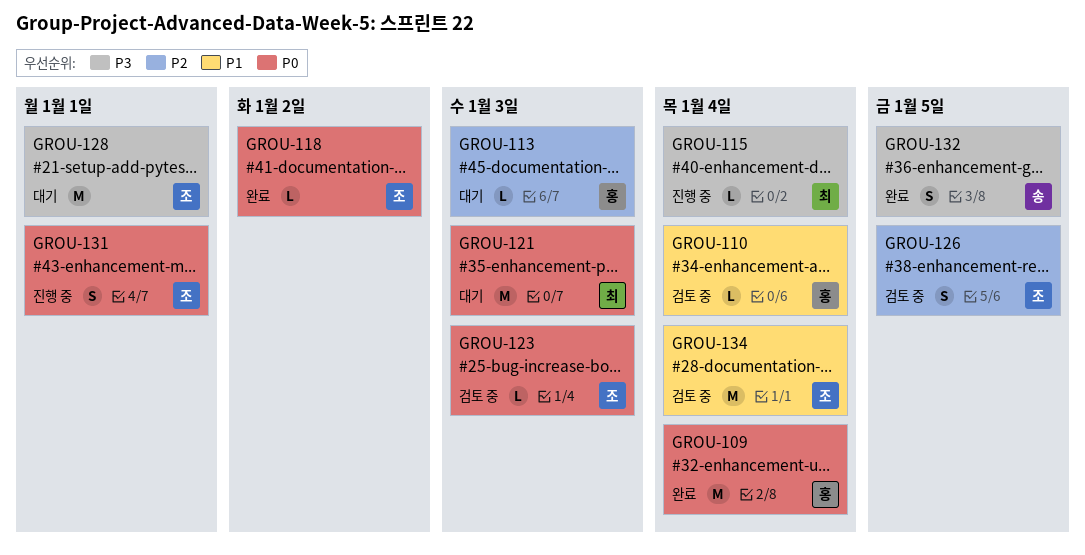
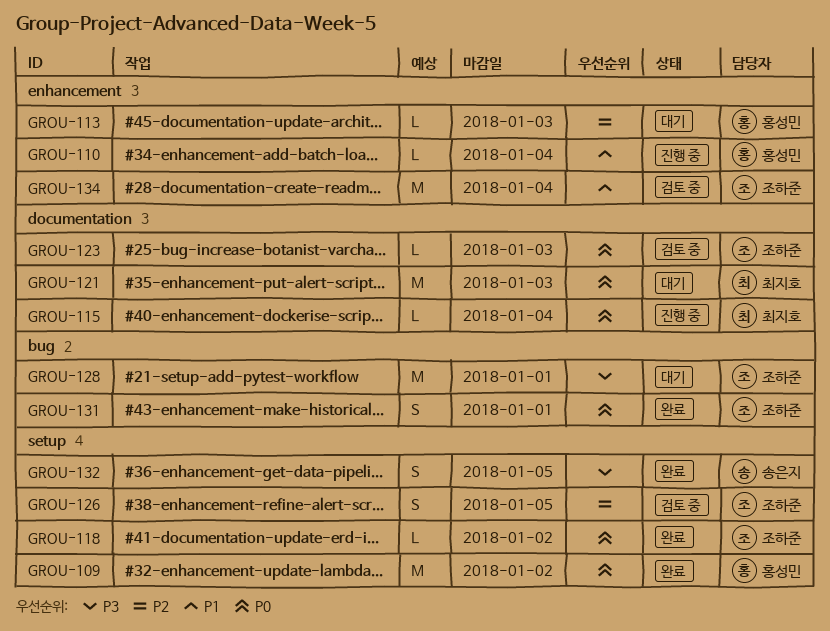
GROU-109, due: Jan 4 -> Jan 2
GROU-110, status: 검토 중 -> 진행 중
GROU-115, priority: P3 -> P0
GROU-131, status: 진행 중 -> 완료

